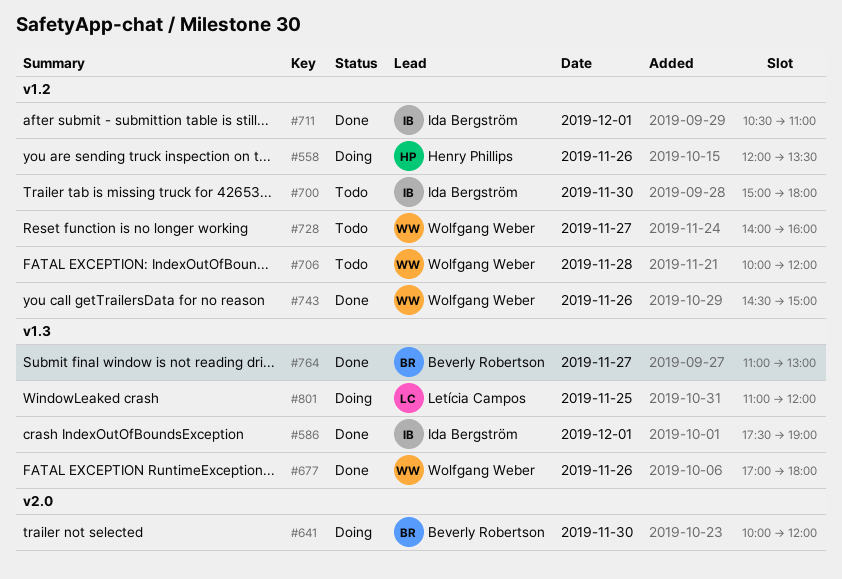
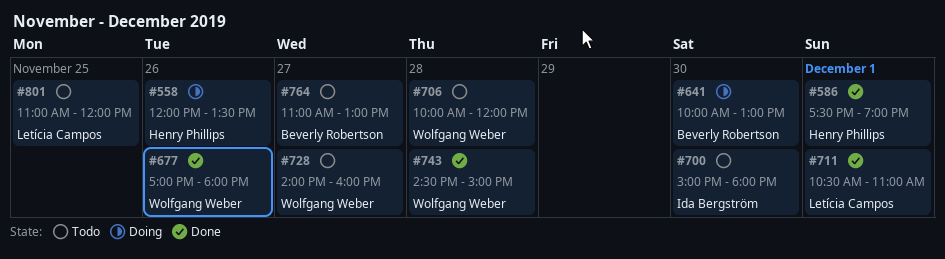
#586, owner: Ida Bergström -> Henry Phillips
#641, ends: 12:00 -> 13:00
#711, owner: Ida Bergström -> Letícia Campos
#743, day: Nov 26 -> Nov 28
#764, status: Done -> Todo
#801, status: Doing -> Todo

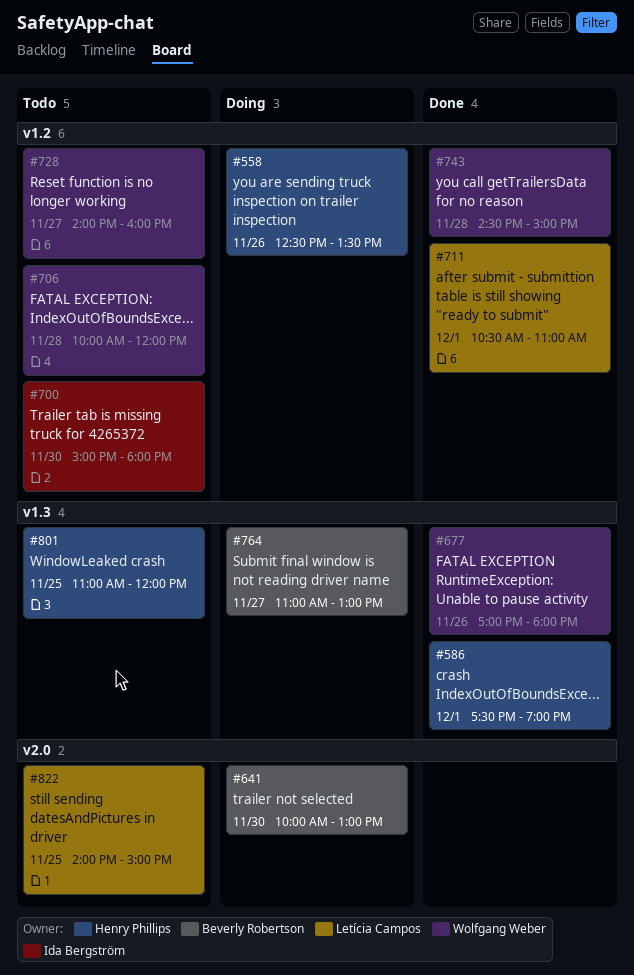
#558, begins: 12:00 -> 12:30
#764, status: Todo -> Doing
#801, owner: Letícia Campos -> Henry Phillips
#822: none -> present

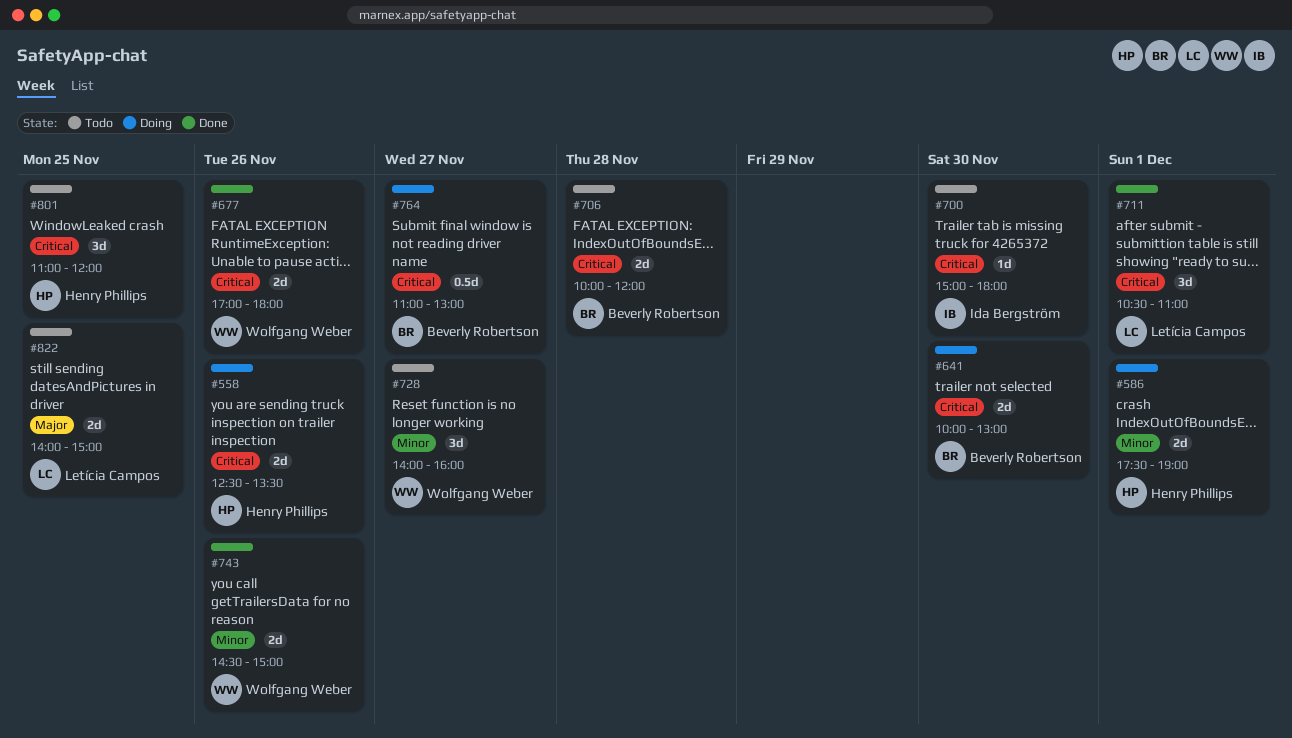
#586, status: Done -> Doing
#706, owner: Wolfgang Weber -> Beverly Robertson
#743, day: Nov 28 -> Nov 26

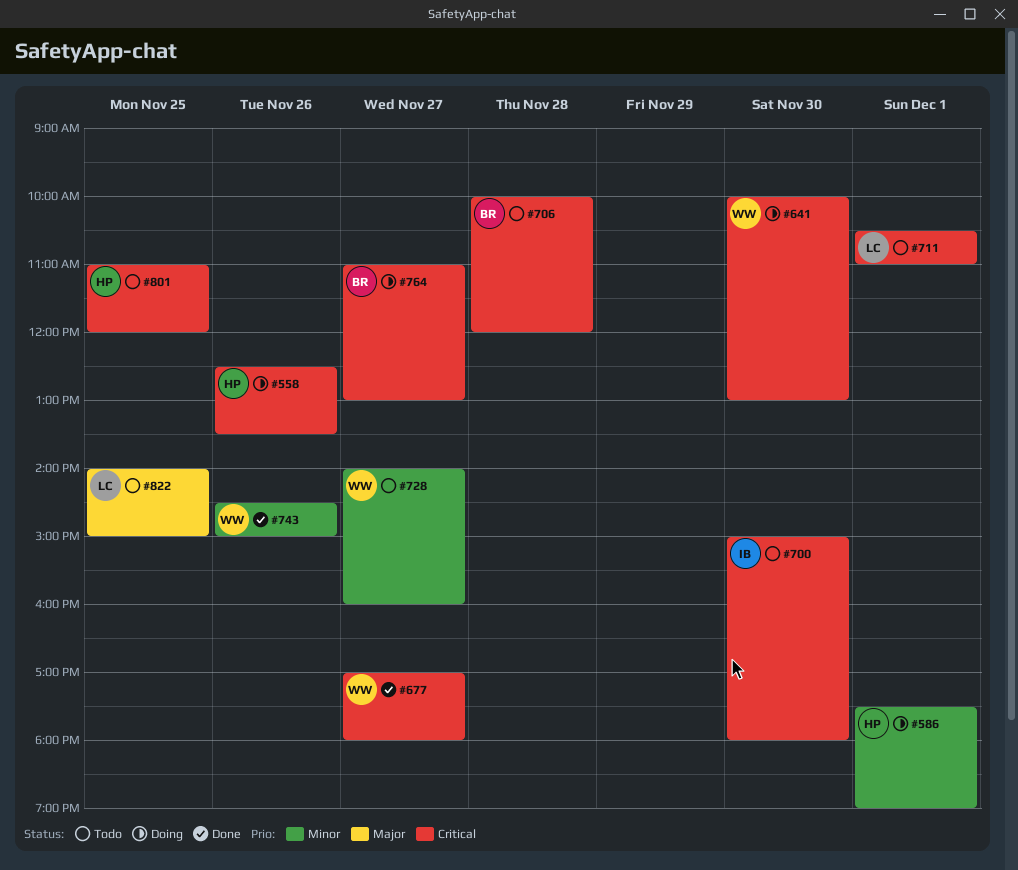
#641, owner: Beverly Robertson -> Wolfgang Weber
#677, day: Nov 26 -> Nov 27
#711, status: Done -> Todo

